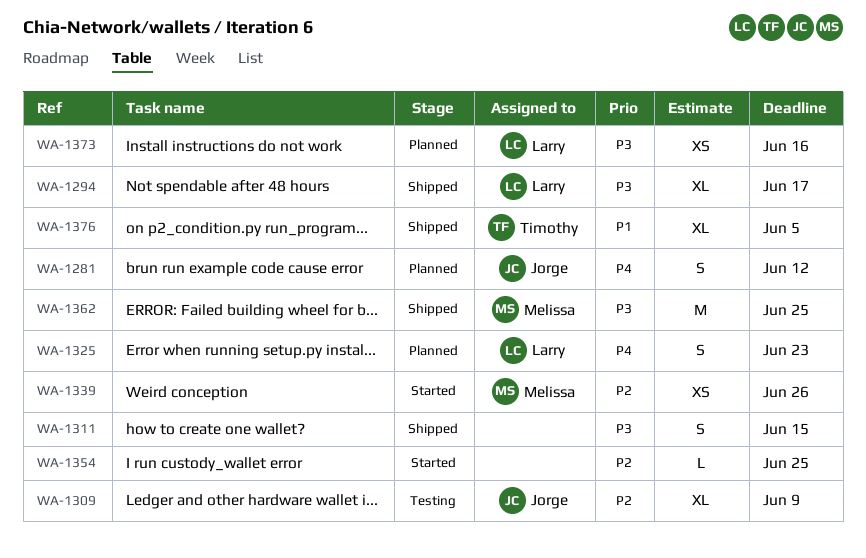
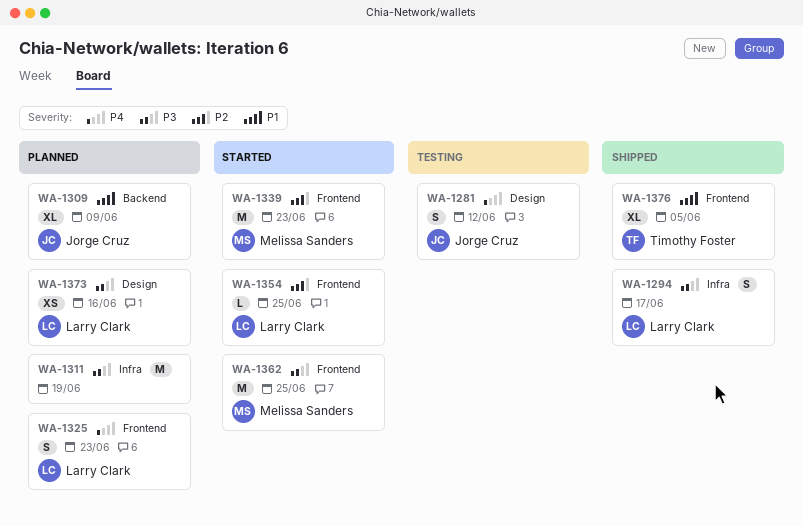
WA-1281, status: Planned -> Testing
WA-1294, estimate: XL -> S
WA-1309, status: Testing -> Planned
WA-1309, priority: P2 -> P1
WA-1311, status: Shipped -> Planned
WA-1311, estimate: S -> M
WA-1311, due: Jun 15 -> Jun 19
WA-1339, estimate: XS -> M
WA-1339, due: Jun 26 -> Jun 23
WA-1354, owner: none -> Larry Clark
WA-1362, status: Shipped -> Started

